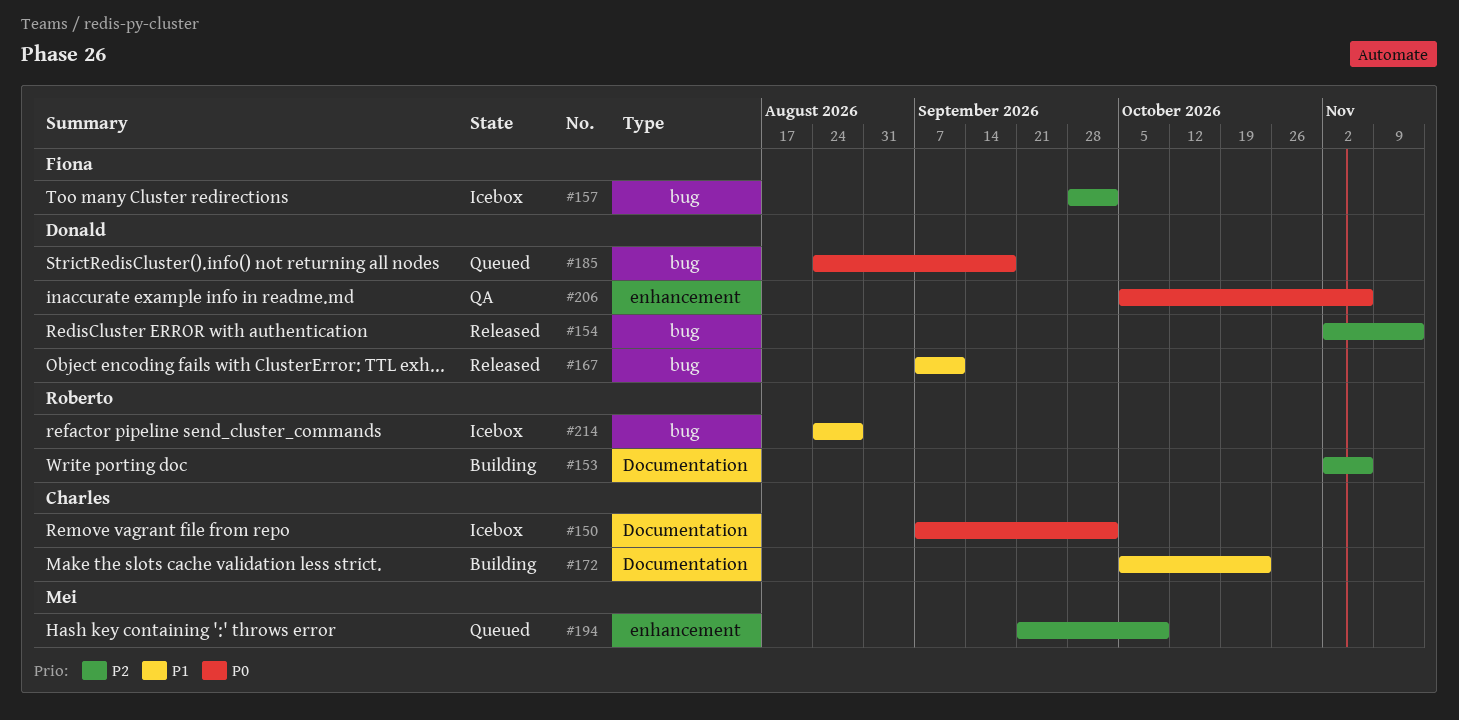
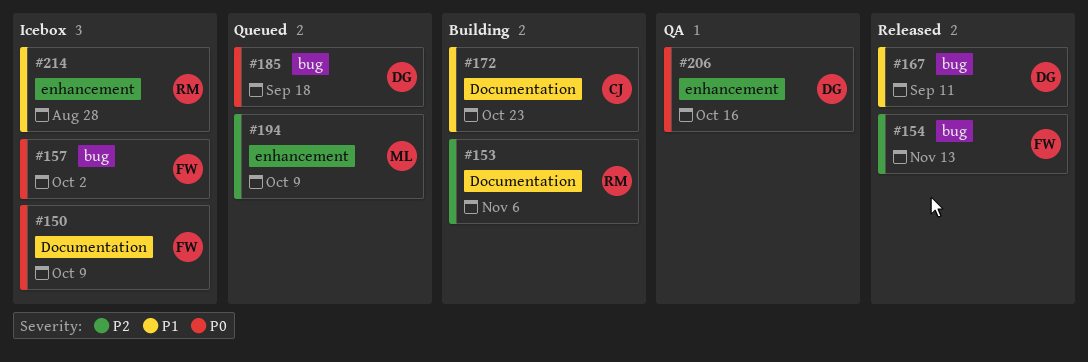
#150, owner: Charles -> Fiona
#150, due: Oct 2 -> Oct 9
#154, owner: Donald -> Fiona
#157, priority: P2 -> P0
#206, due: Nov 6 -> Oct 16
#214, label: bug -> enhancement

